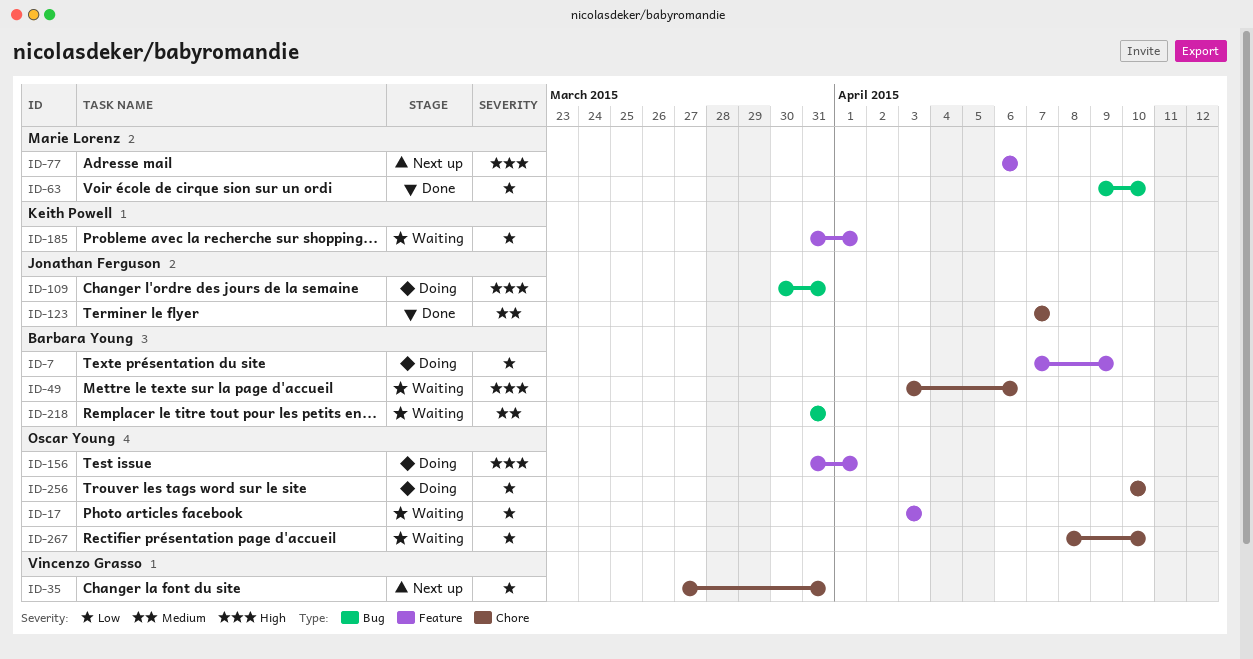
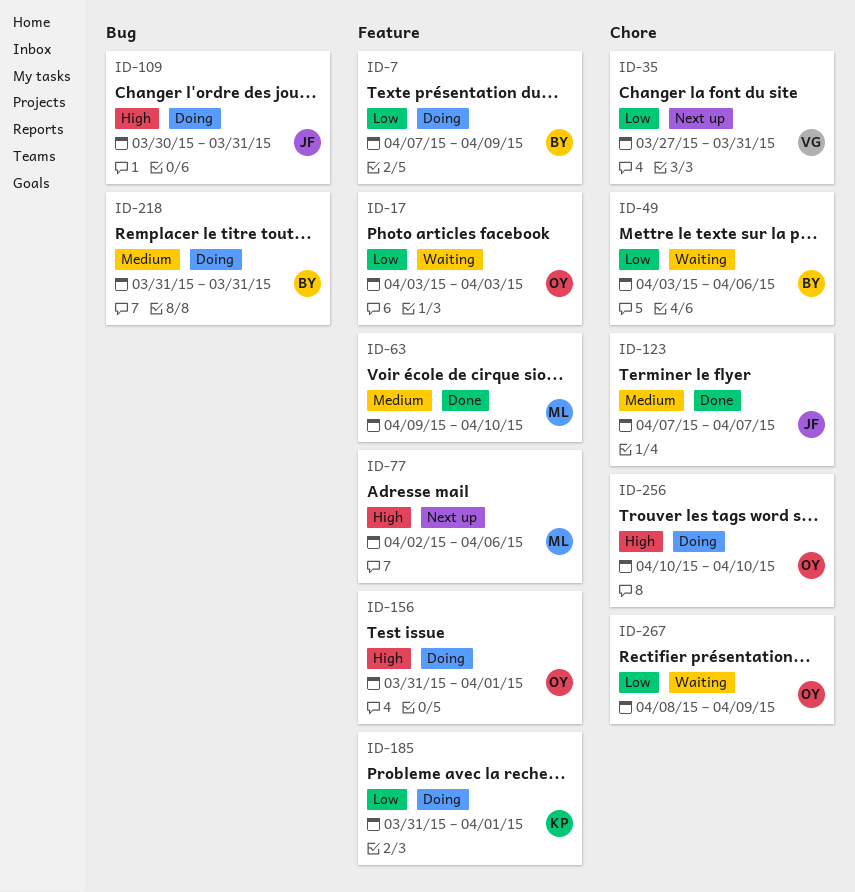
ID-49, priority: High -> Low
ID-63, priority: Low -> Medium
ID-63, label: Bug -> Feature
ID-77, start: Apr 6 -> Apr 2
ID-185, status: Waiting -> Doing
ID-218, status: Waiting -> Doing
ID-256, priority: Low -> High
ID-267, due: Apr 10 -> Apr 9

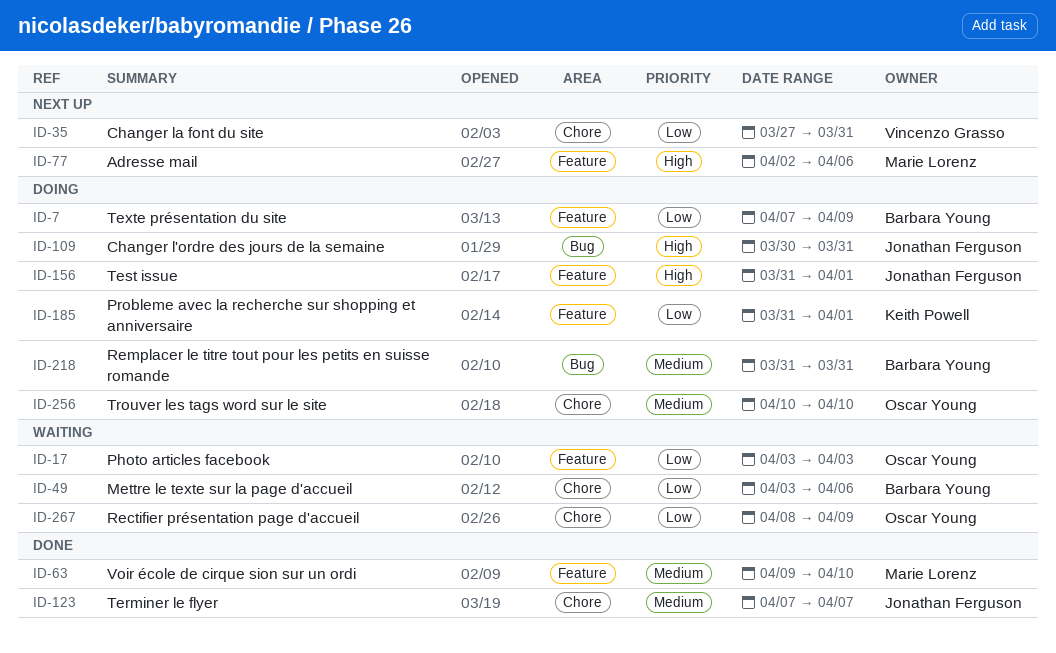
ID-156, owner: Oscar Young -> Jonathan Ferguson
ID-256, priority: High -> Medium

